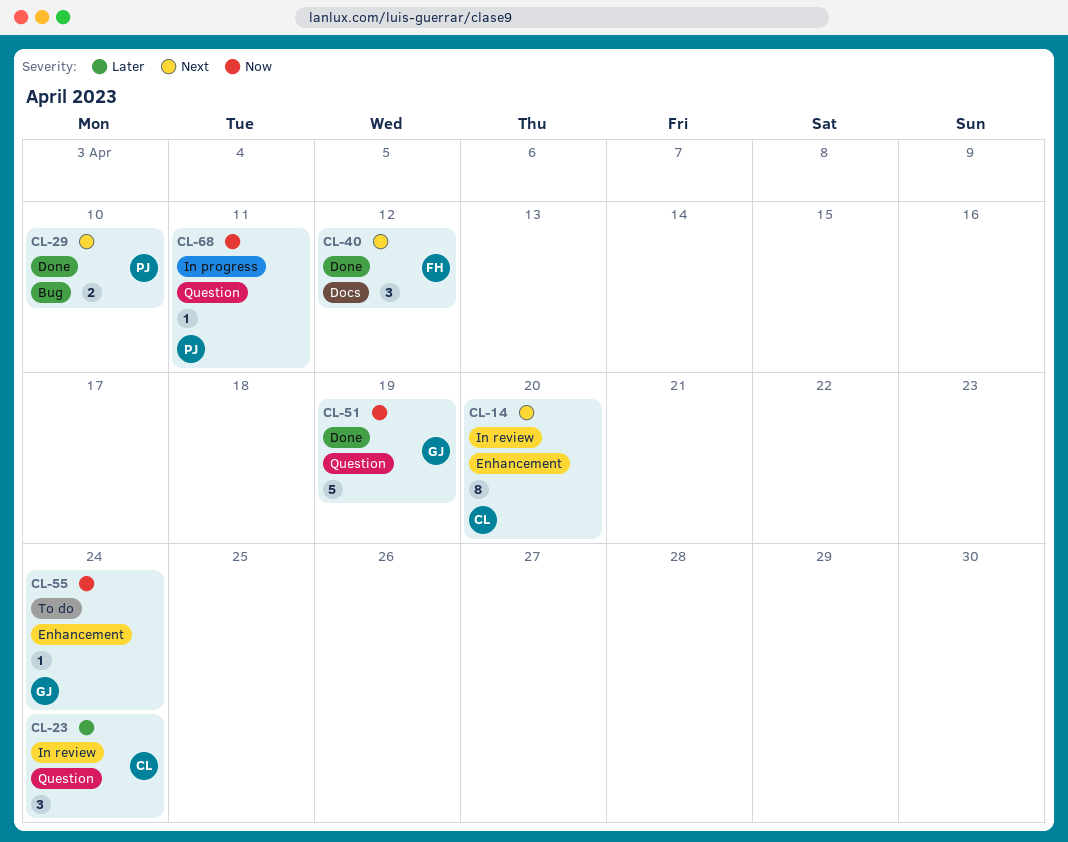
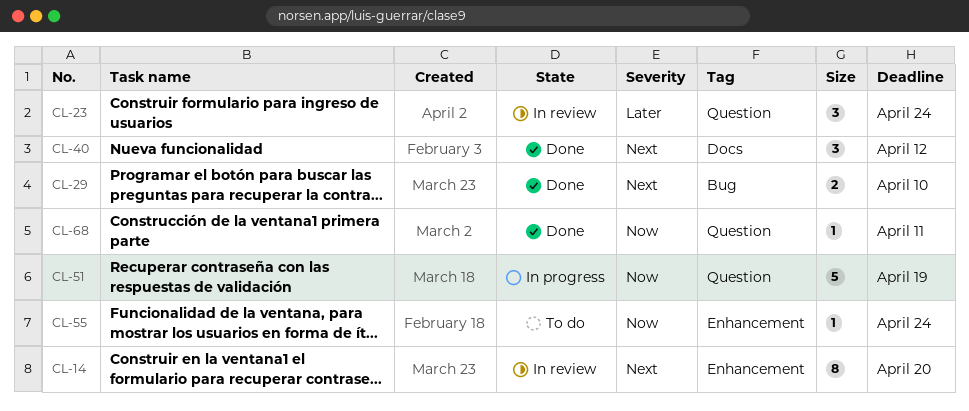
CL-51, status: Done -> In progress
CL-68, status: In progress -> Done

